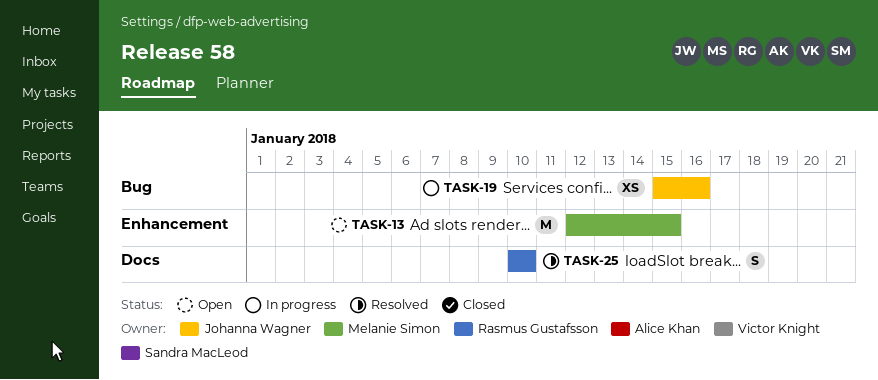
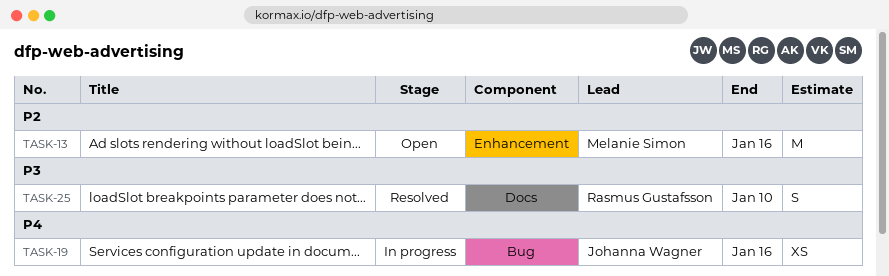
TASK-13, due: Jan 15 -> Jan 16

